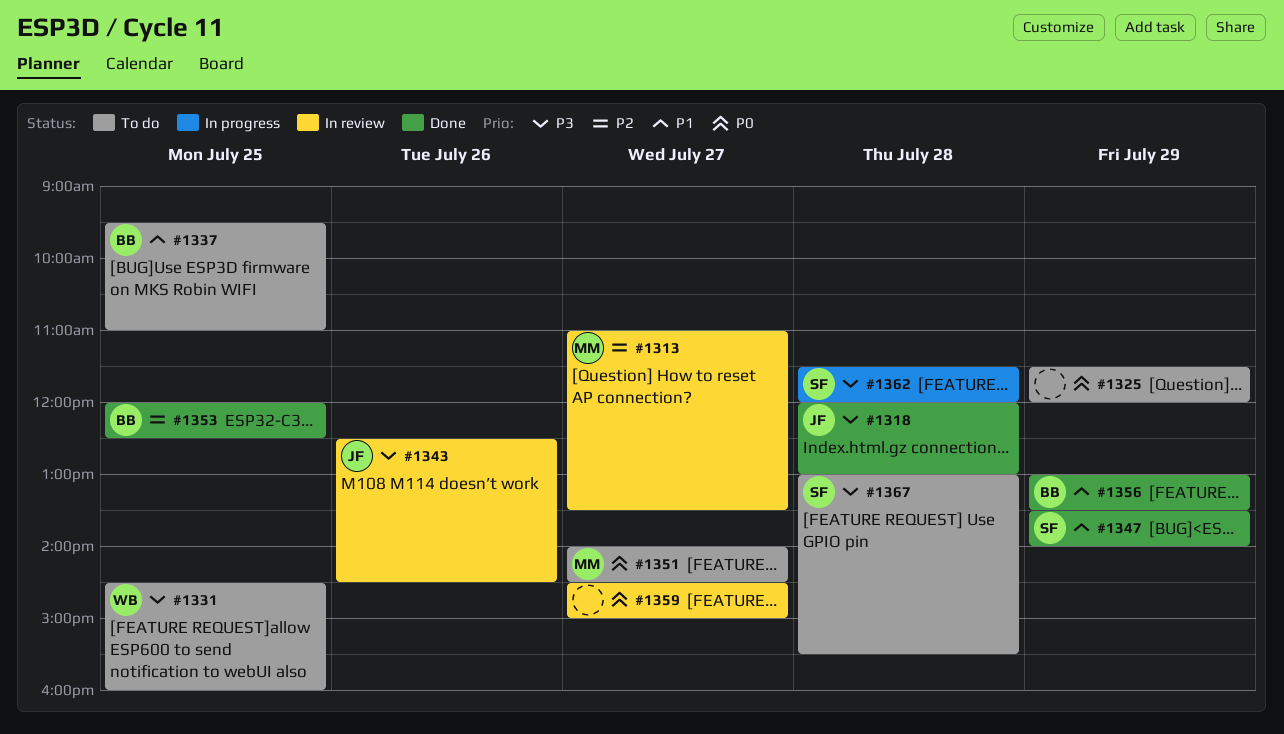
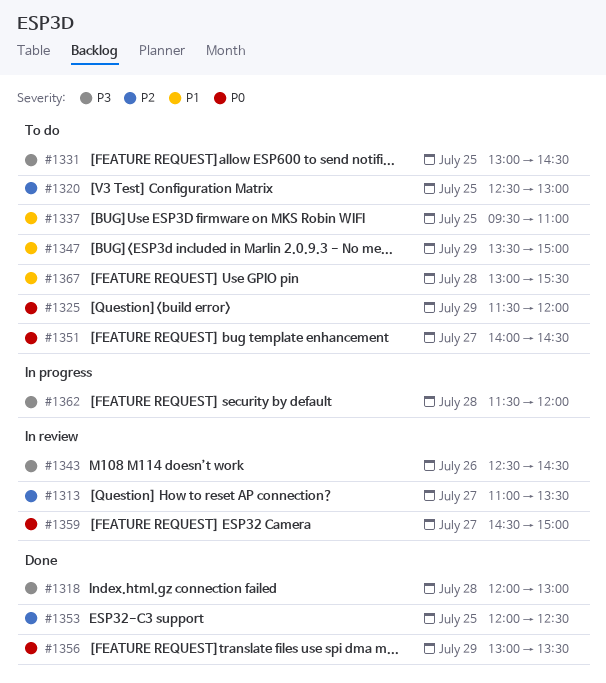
#1320: none -> present
#1331, begins: 14:30 -> 13:00
#1331, ends: 16:00 -> 14:30
#1347, status: Done -> To do
#1347, ends: 14:00 -> 15:00
#1356, priority: P1 -> P0
#1367, priority: P3 -> P1

